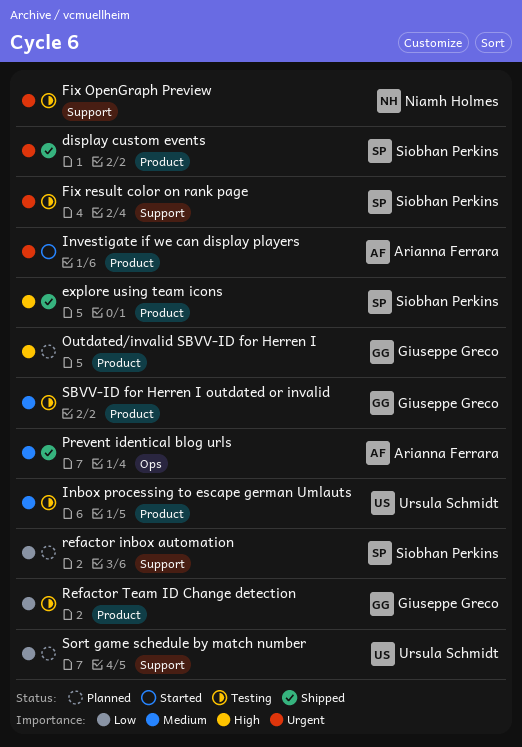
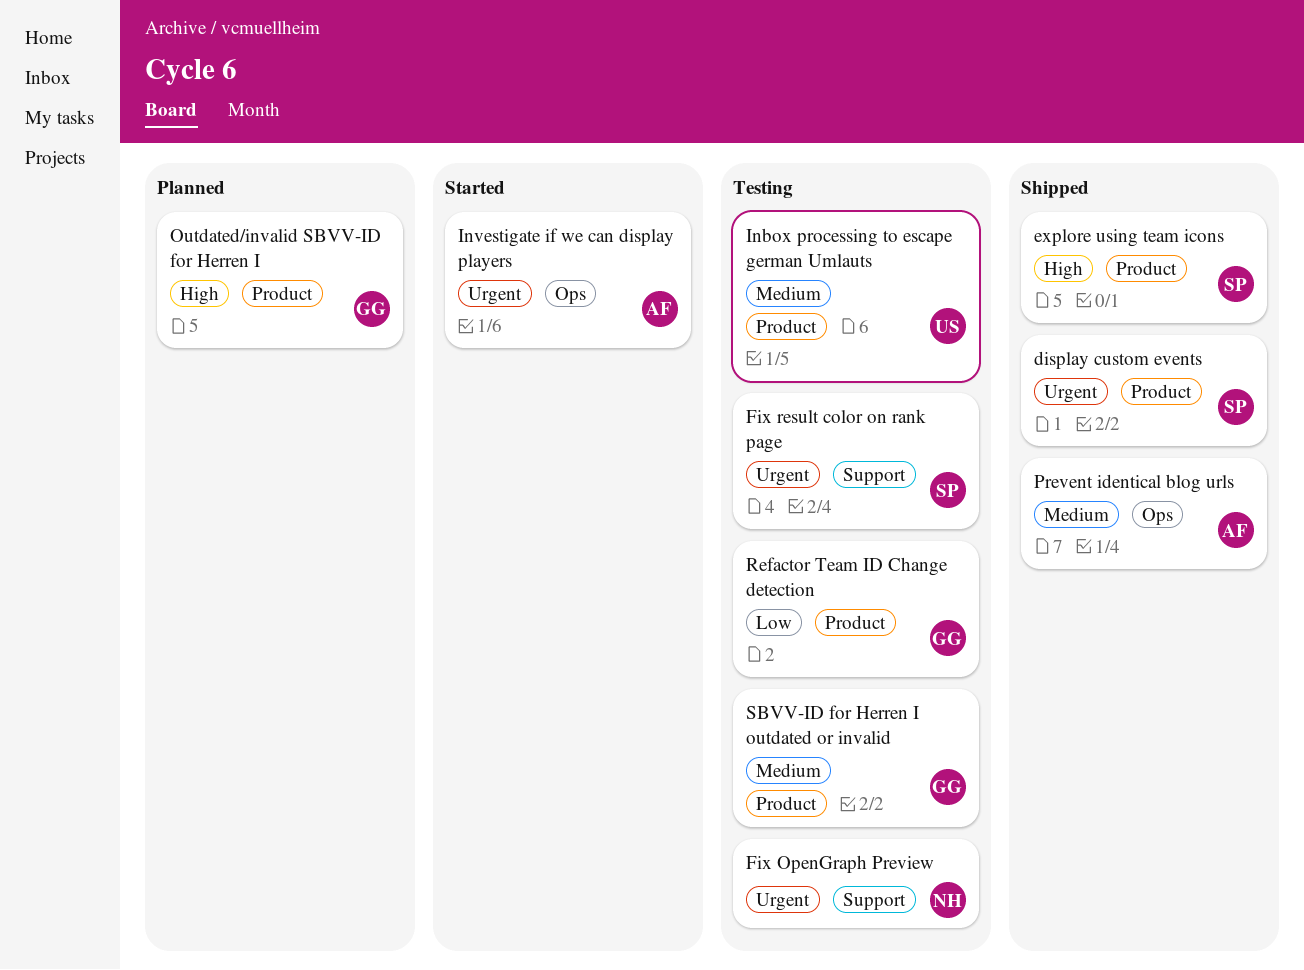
Investigate if we can display players, label: Product -> Ops
refactor inbox automation: present -> none
Sort game schedule by match number: present -> none

